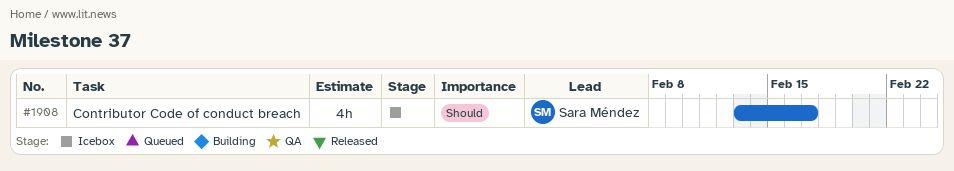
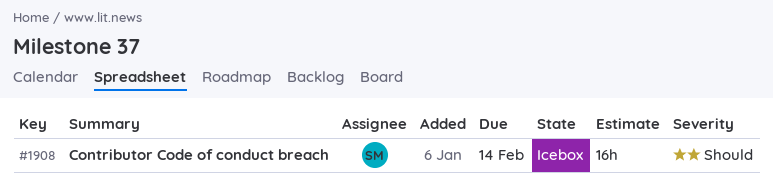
#1908, estimate: 4h -> 16h
#1908, due: Feb 17 -> Feb 14

